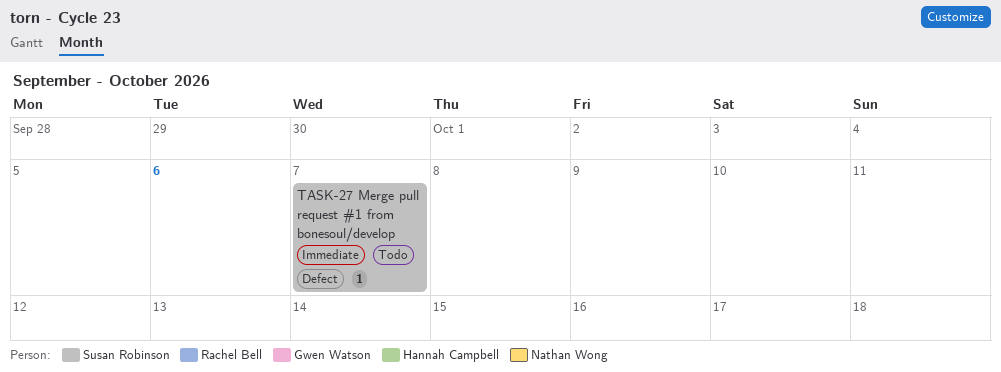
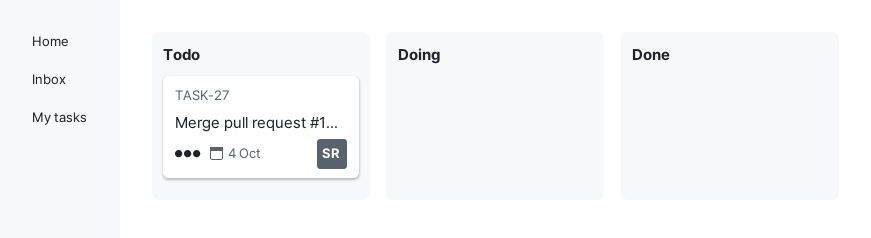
TASK-27, estimate: 1 -> 3
TASK-27, due: Oct 7 -> Oct 4

